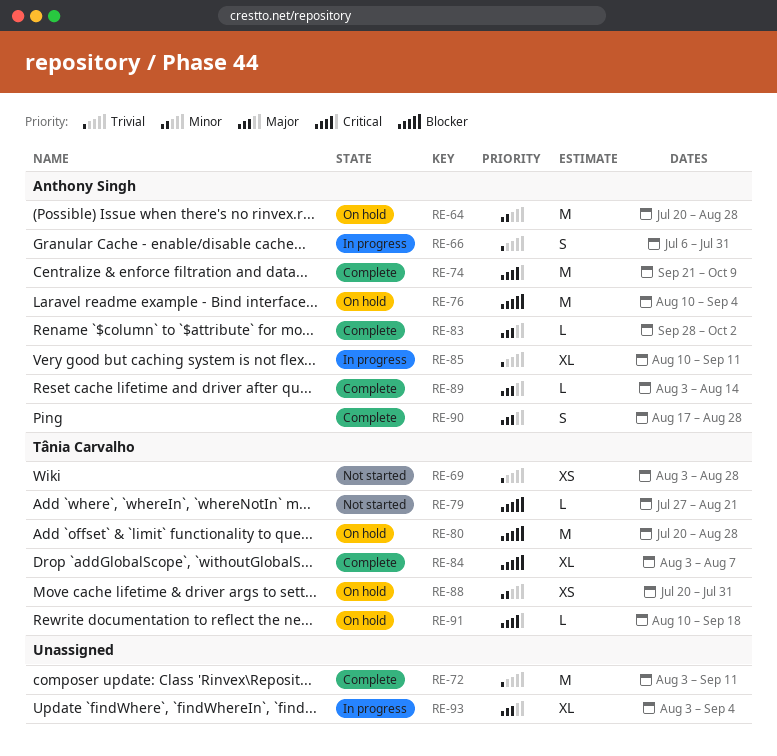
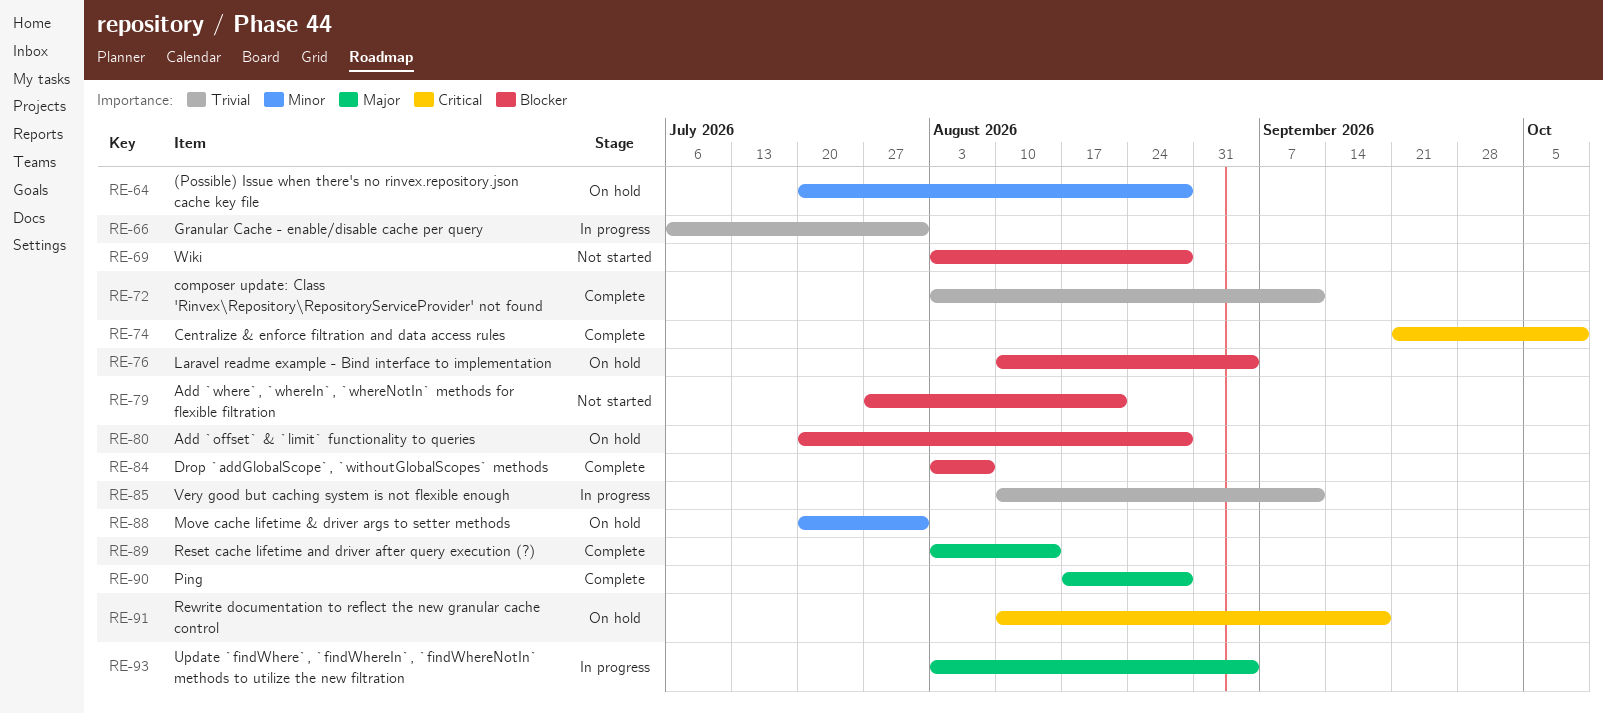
RE-69, priority: Trivial -> Blocker
RE-83: present -> none

